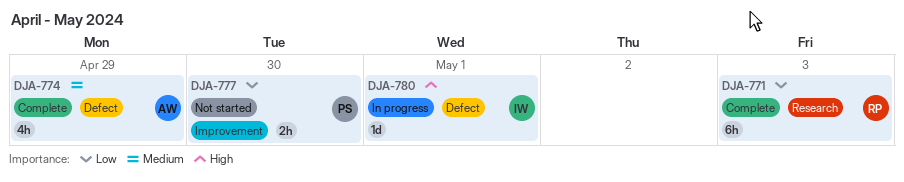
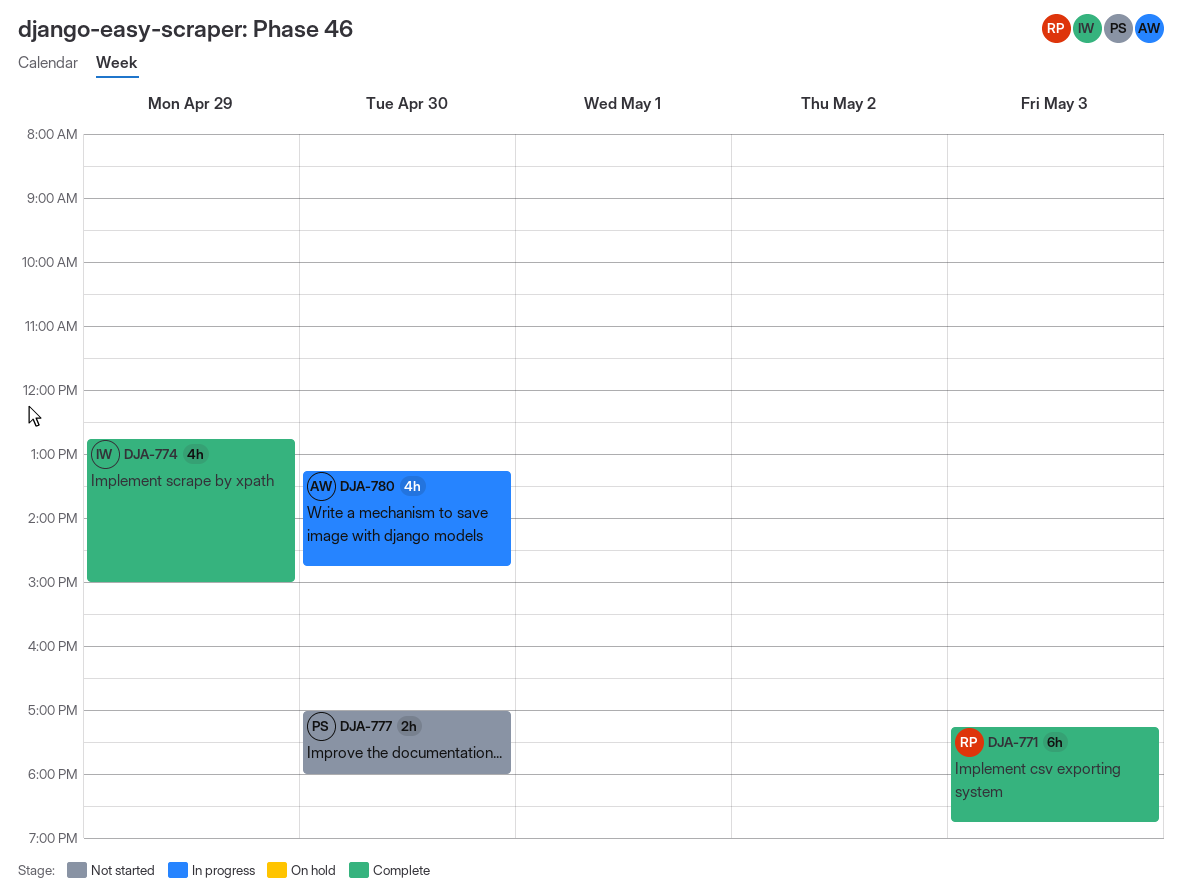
DJA-774, owner: AW -> IW
DJA-780, owner: IW -> AW
DJA-780, estimate: 1d -> 4h
DJA-780, day: May 1 -> Apr 30

